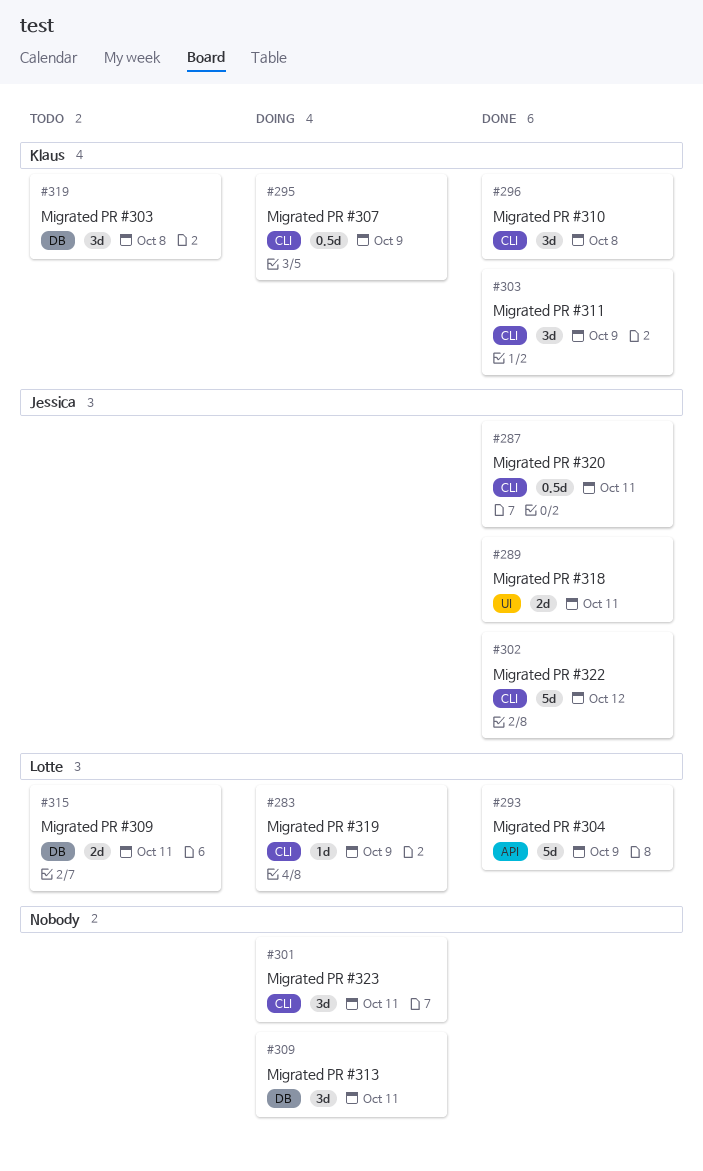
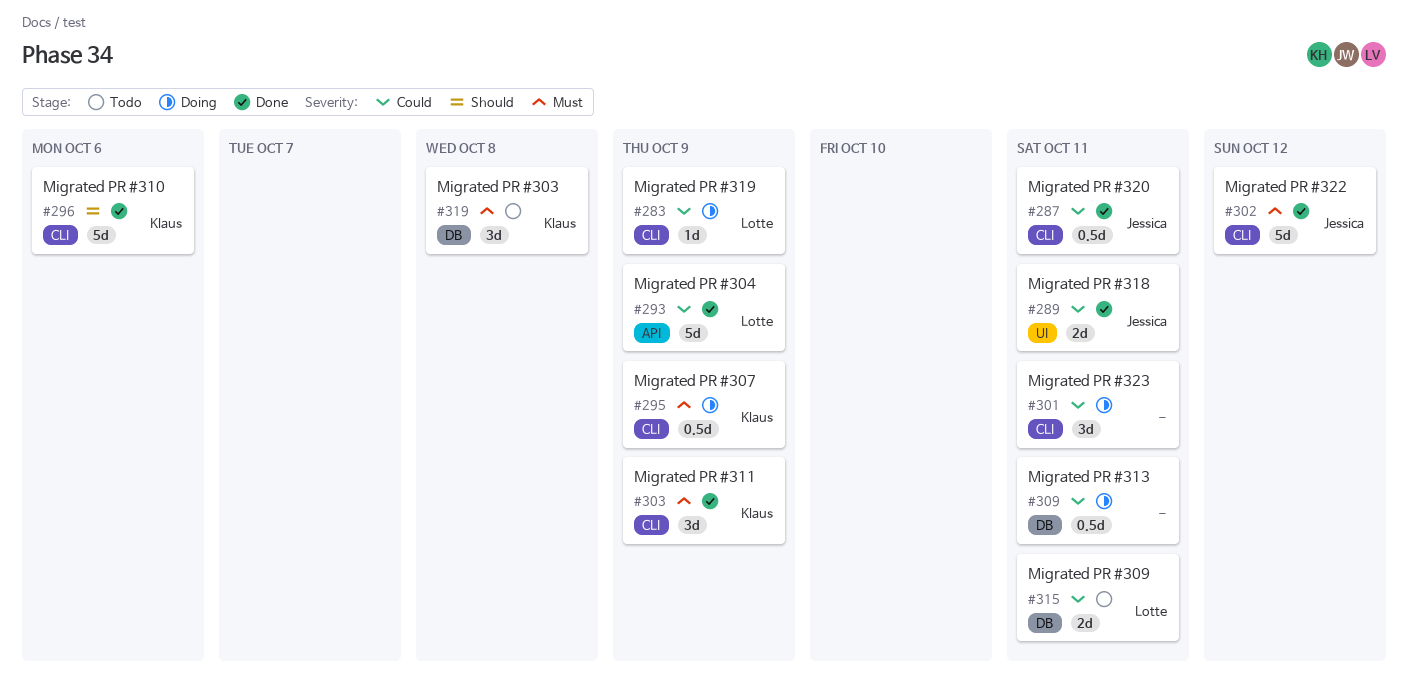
#296, estimate: 3d -> 5d
#296, due: Oct 8 -> Oct 6
#309, estimate: 3d -> 0.5d

